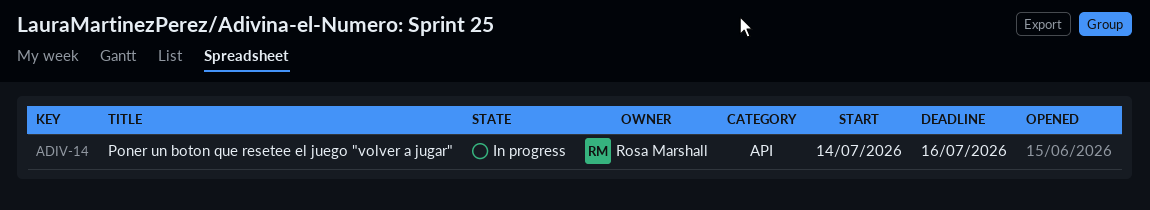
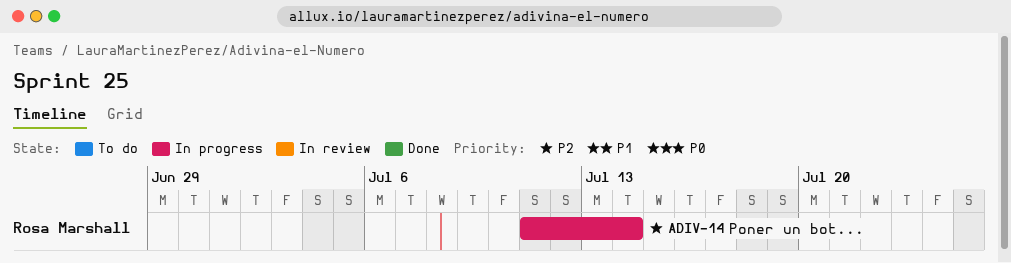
ADIV-14, start: Jul 14 -> Jul 11
ADIV-14, due: Jul 16 -> Jul 14

